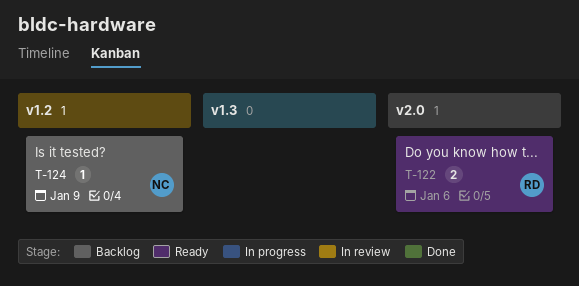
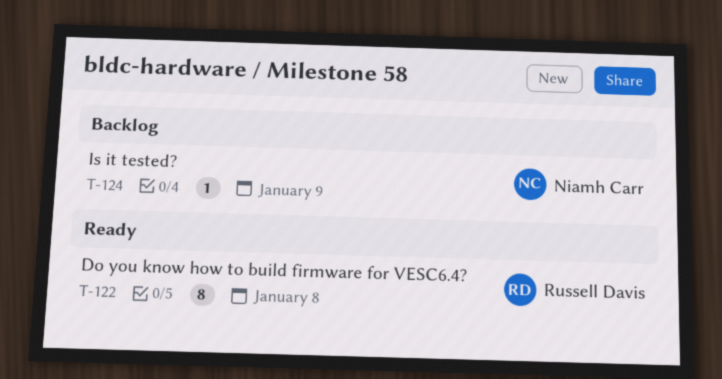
T-122, estimate: 2 -> 8
T-122, due: Jan 6 -> Jan 8

